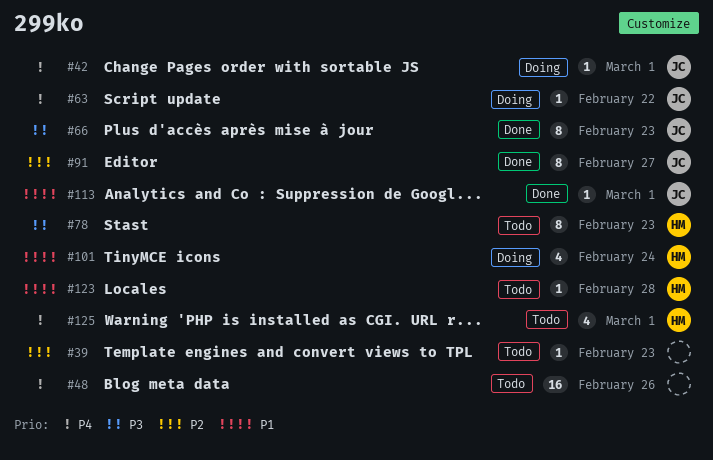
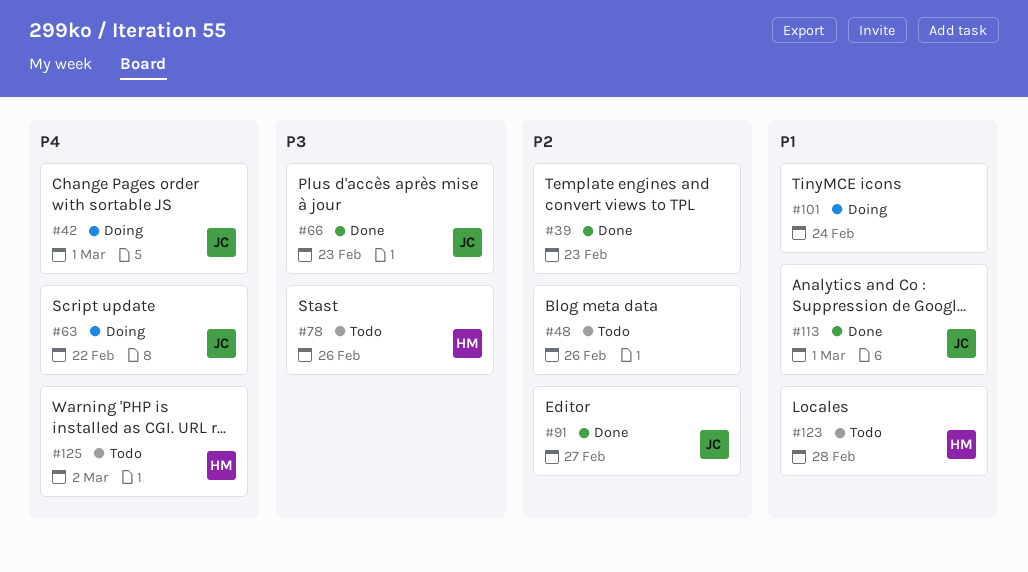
#39, status: Todo -> Done
#48, priority: P4 -> P2
#78, due: Feb 23 -> Feb 26
#101, owner: HM -> none
#125, due: Mar 1 -> Mar 2

